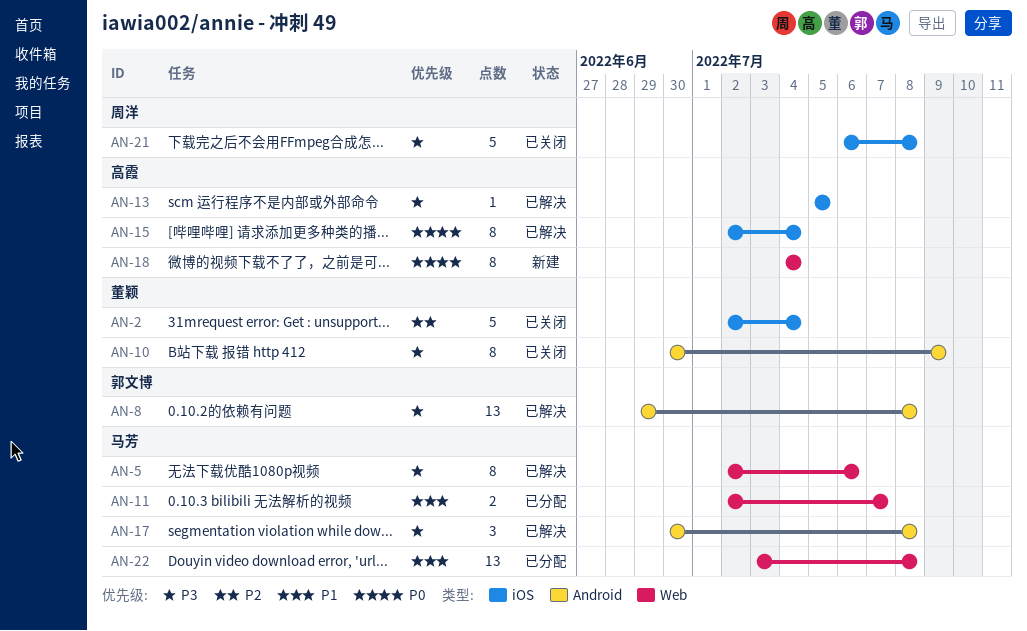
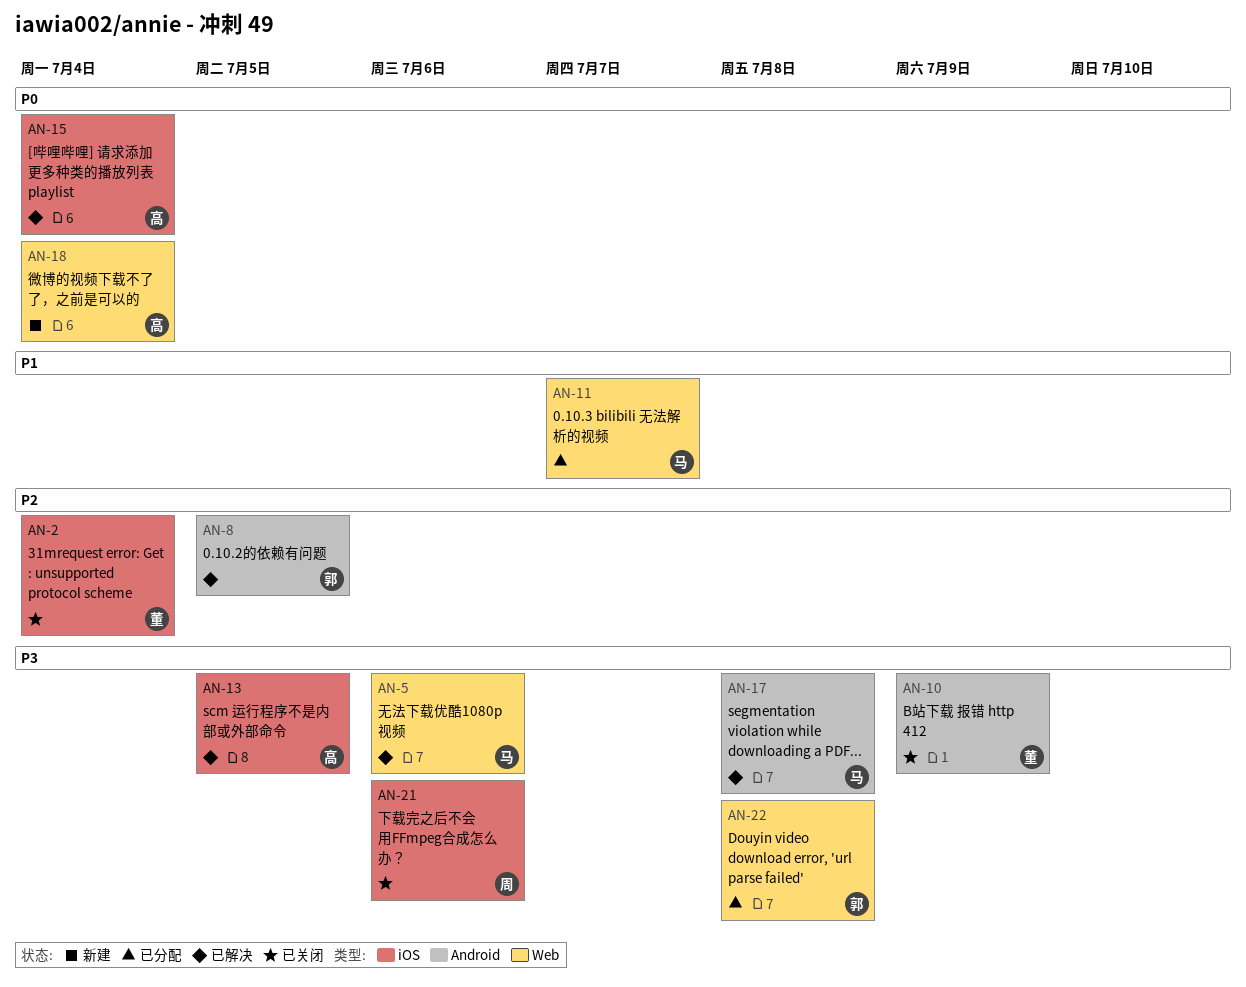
AN-8, priority: P3 -> P2
AN-8, due: Jul 8 -> Jul 5
AN-21, due: Jul 8 -> Jul 6
AN-22, owner: 马芳 -> 郭文博
AN-22, priority: P1 -> P3

